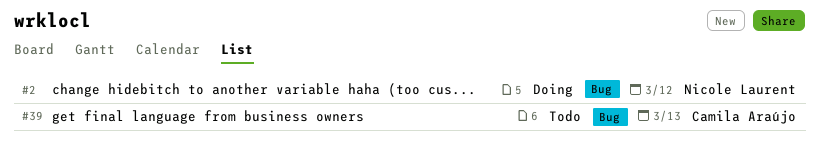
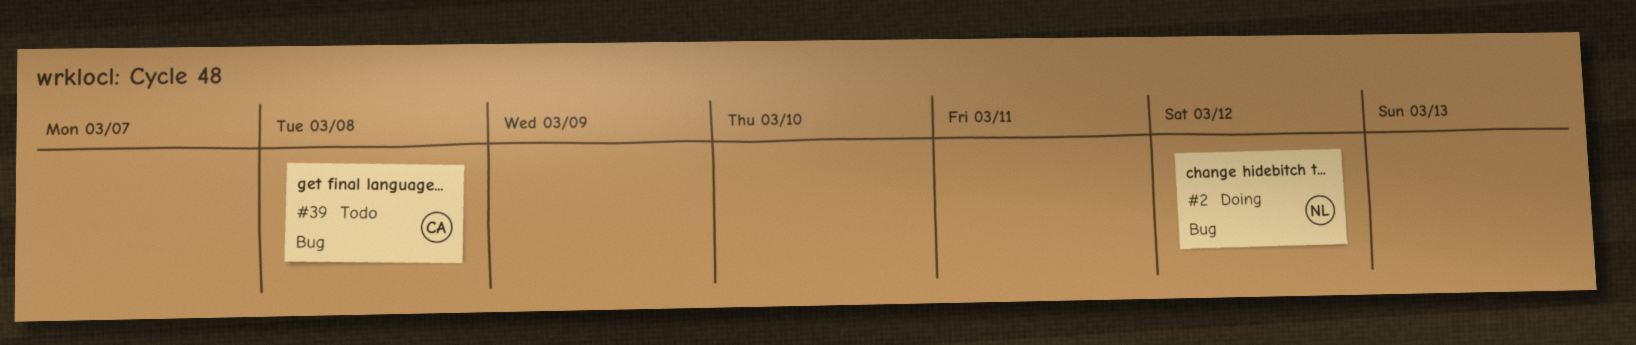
#39, due: Mar 13 -> Mar 8

